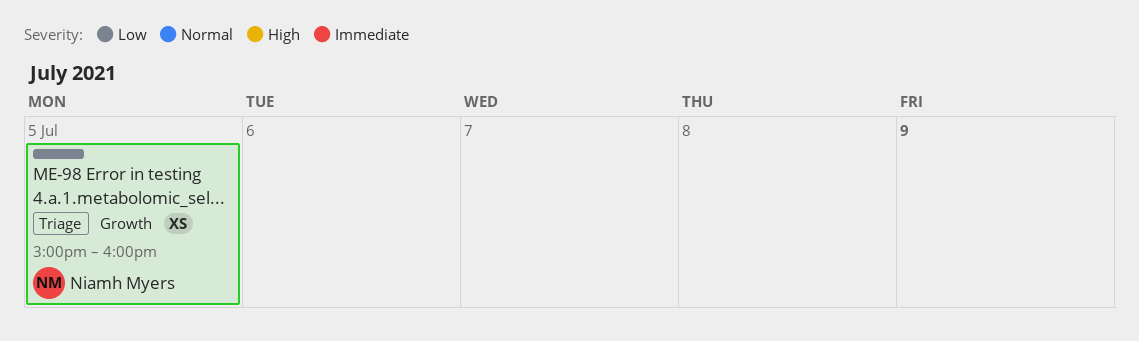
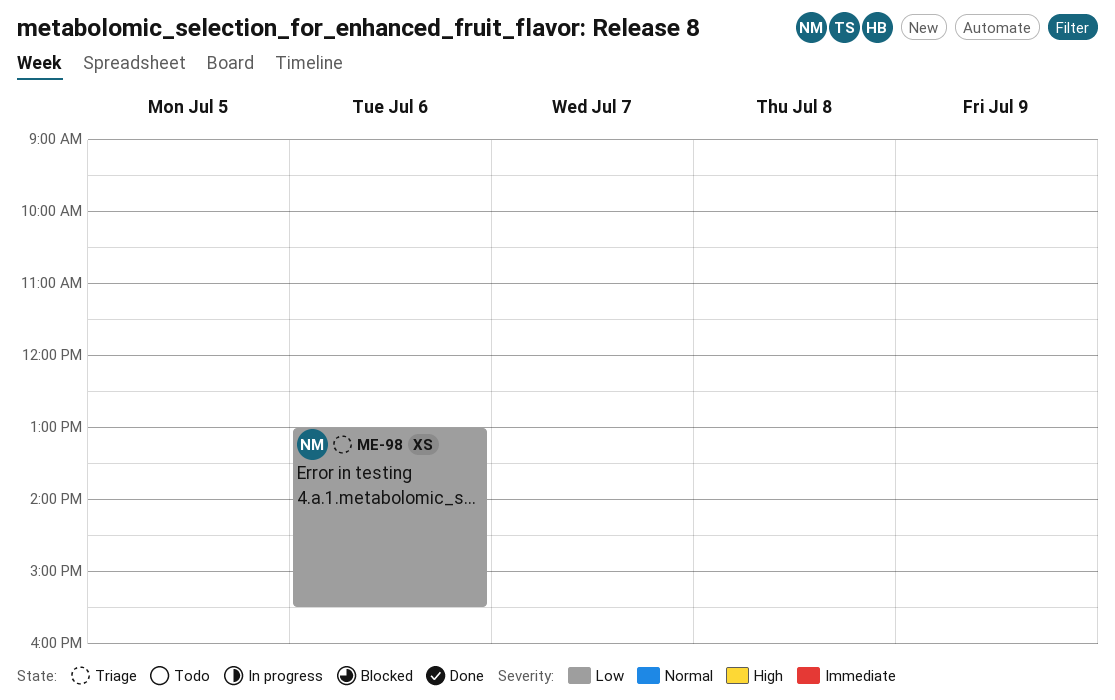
ME-98, day: Jul 5 -> Jul 6
ME-98, begins: 15:00 -> 13:00
ME-98, ends: 16:00 -> 15:30

